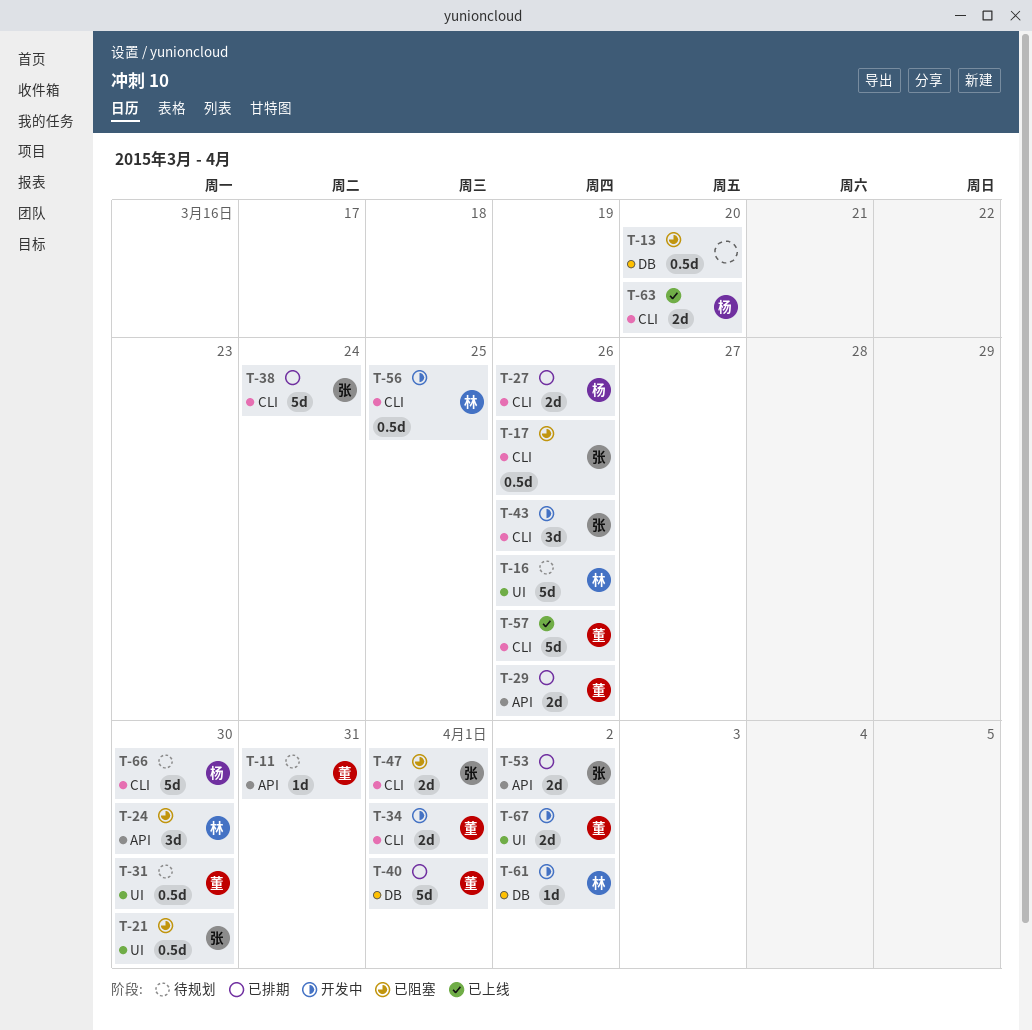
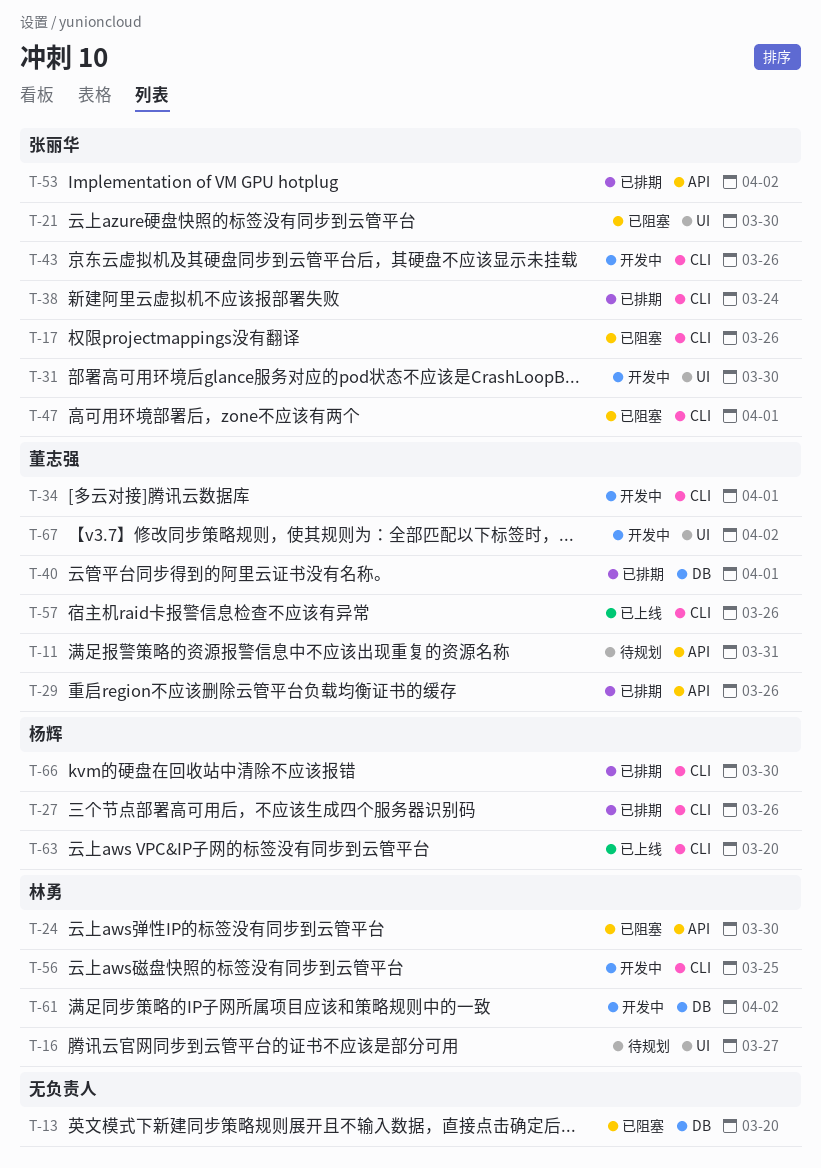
T-16, due: Mar 26 -> Mar 27
T-31, status: 待规划 -> 开发中
T-31, owner: 董志强 -> 张丽华
T-66, status: 待规划 -> 已排期

